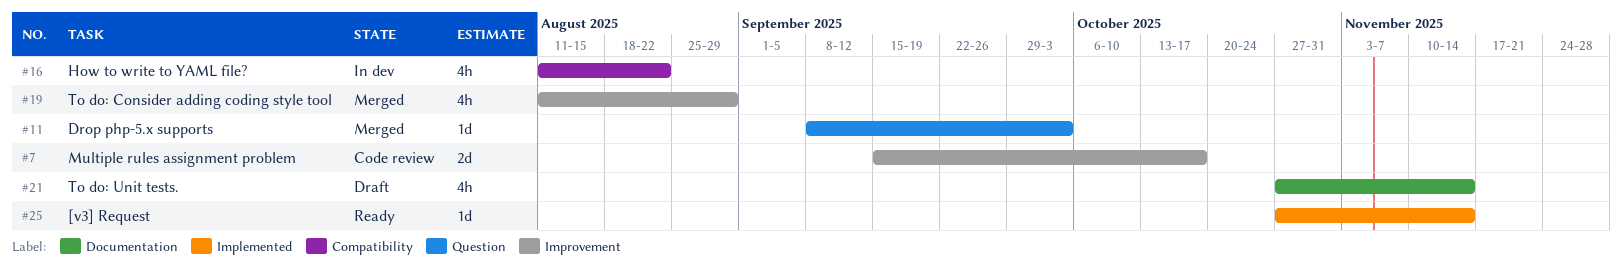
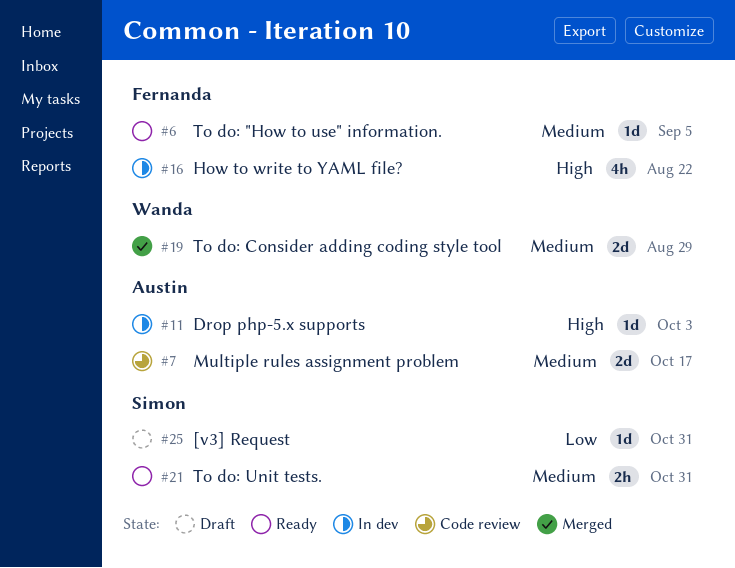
#6: none -> present
#11, status: Merged -> In dev
#19, estimate: 4h -> 2d
#21, status: Draft -> Ready
#21, estimate: 4h -> 2h
#21, due: Nov 14 -> Oct 31
#25, status: Ready -> Draft
#25, due: Nov 14 -> Oct 31

